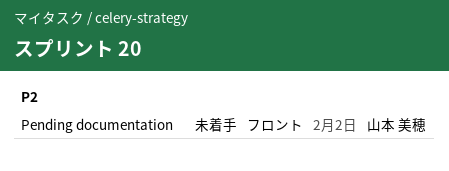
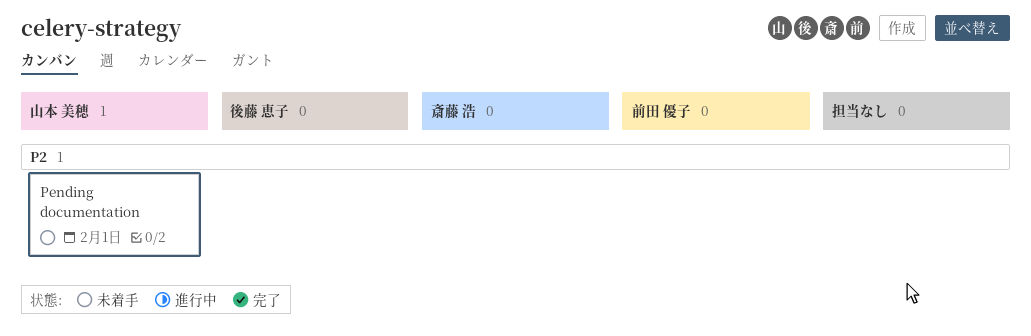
Pending documentation, due: Feb 2 -> Feb 1

